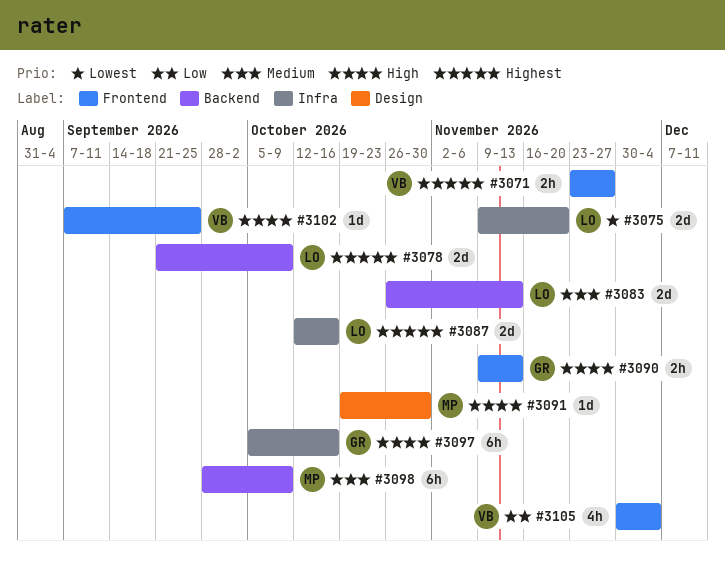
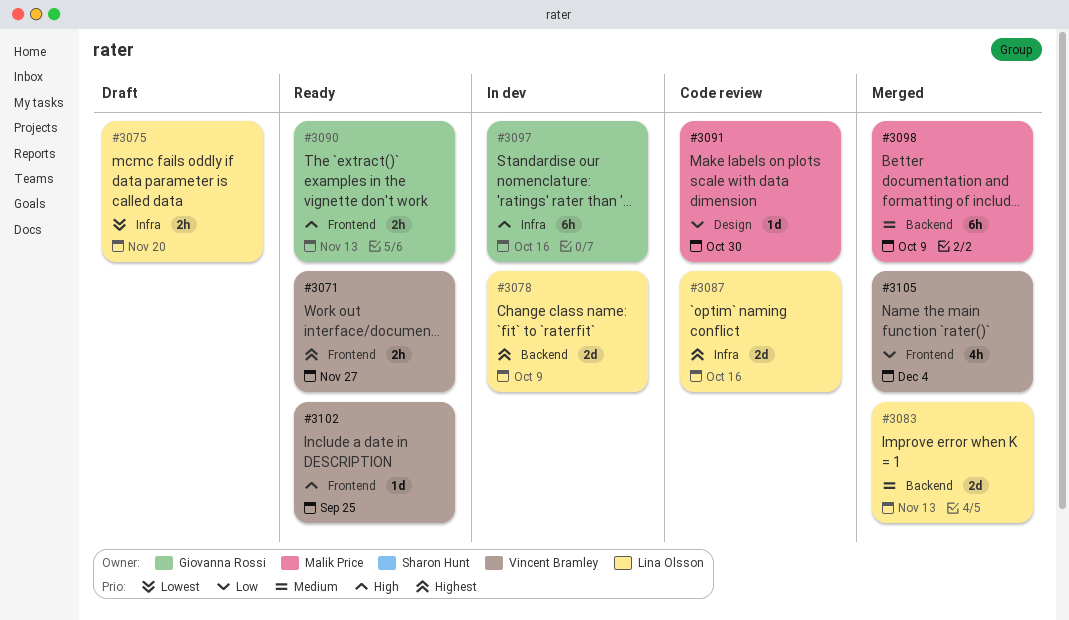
#3075, estimate: 2d -> 2h
#3091, priority: High -> Low

